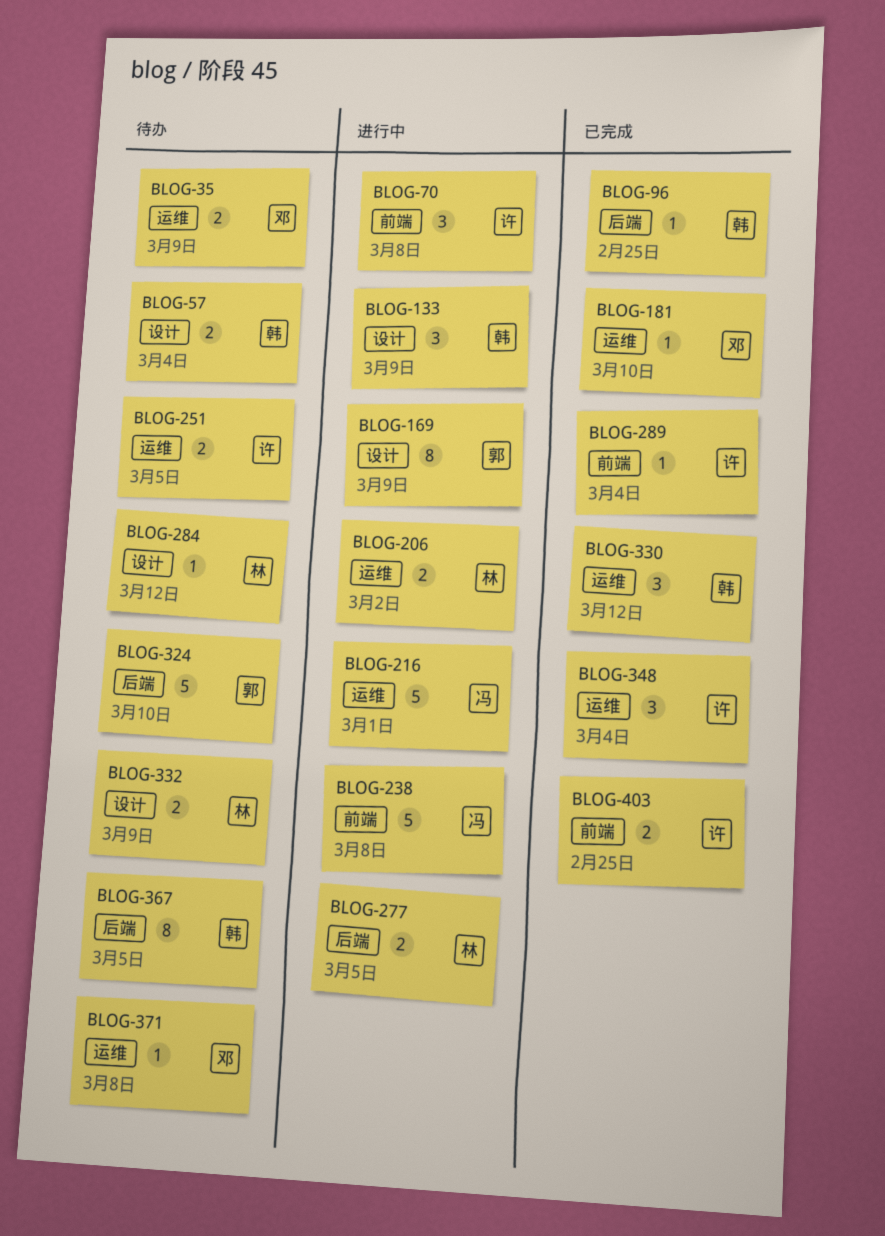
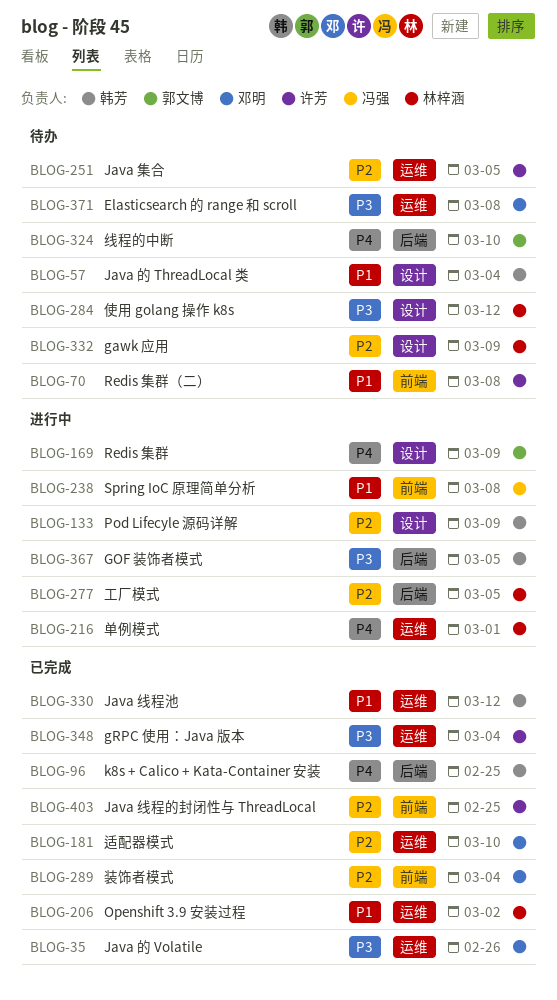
BLOG-35, status: 待办 -> 已完成
BLOG-35, due: Mar 9 -> Feb 26
BLOG-70, status: 进行中 -> 待办
BLOG-206, status: 进行中 -> 已完成
BLOG-216, owner: 冯强 -> 林梓涵
BLOG-289, owner: 许芳 -> 邓明
BLOG-367, status: 待办 -> 进行中

